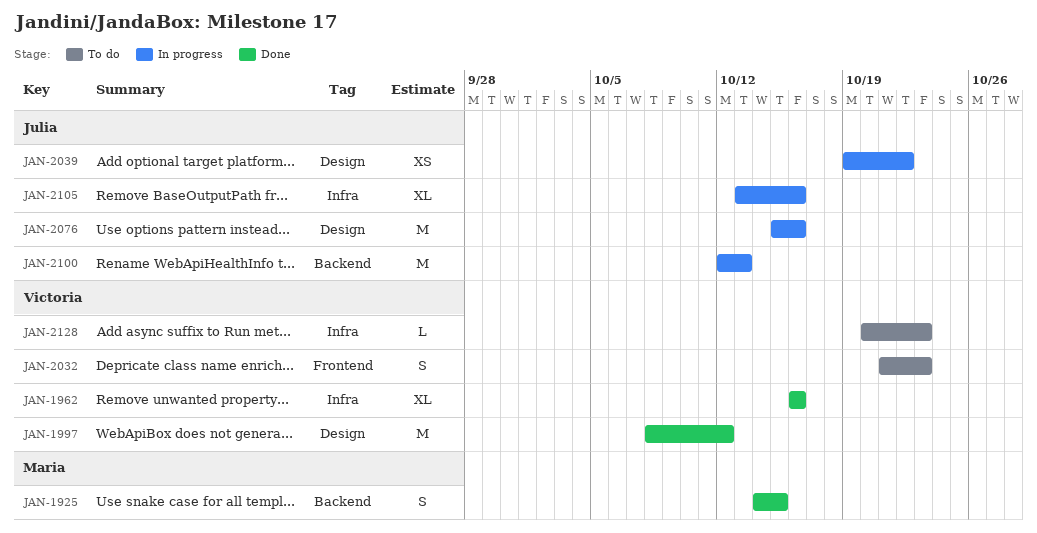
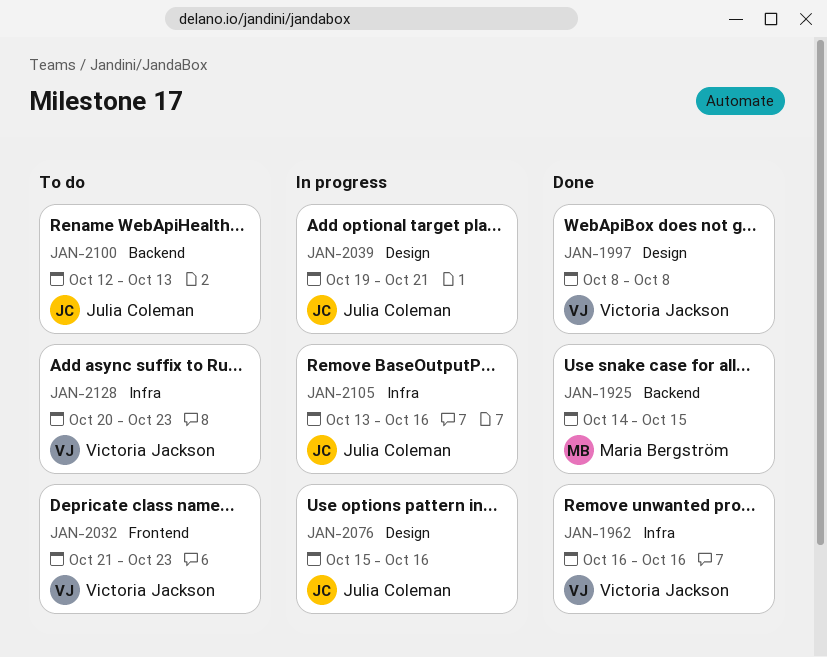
JAN-1997, due: Oct 12 -> Oct 8
JAN-2039, due: Oct 22 -> Oct 21
JAN-2100, status: In progress -> To do

